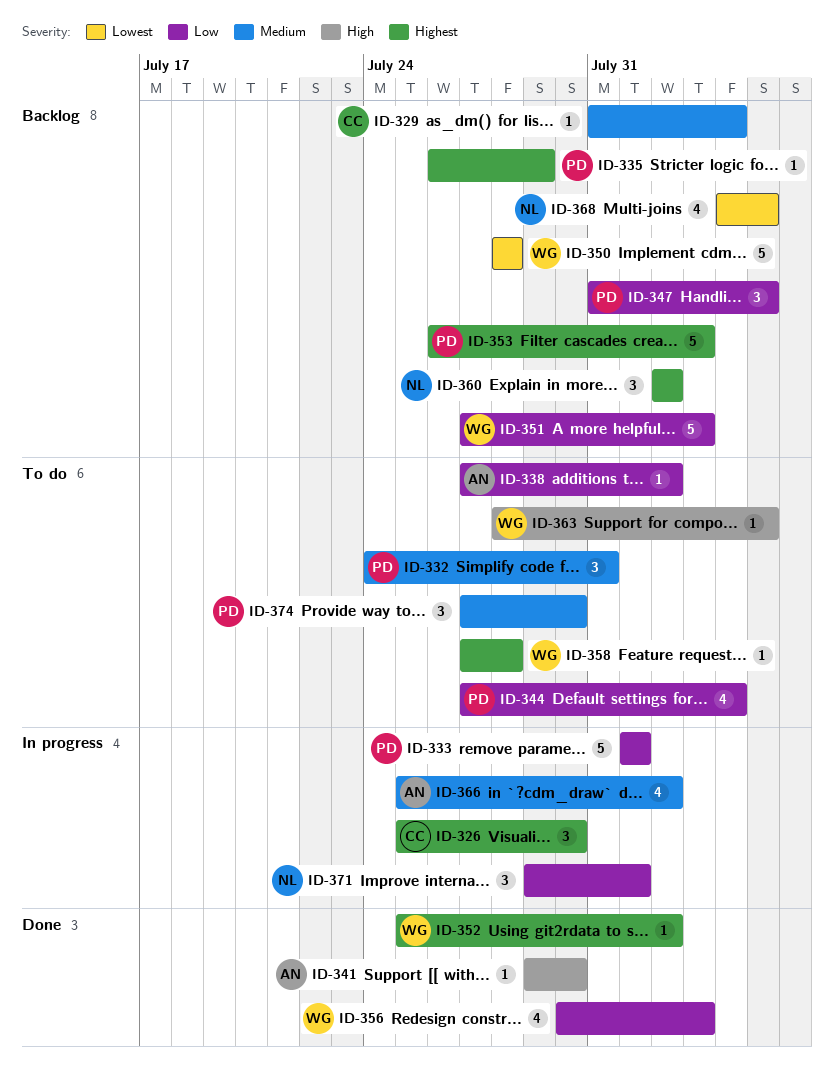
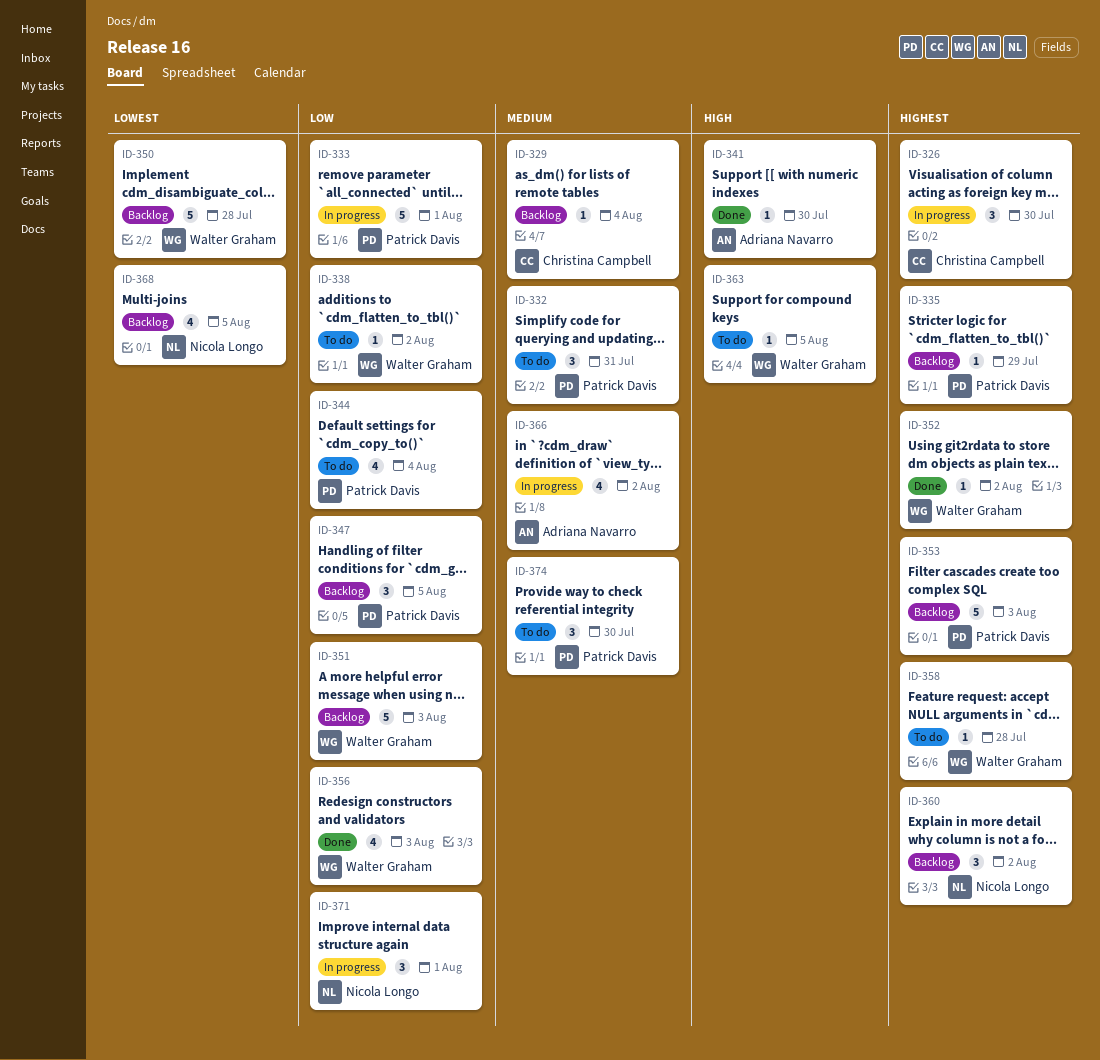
ID-338, owner: Adriana Navarro -> Walter Graham

